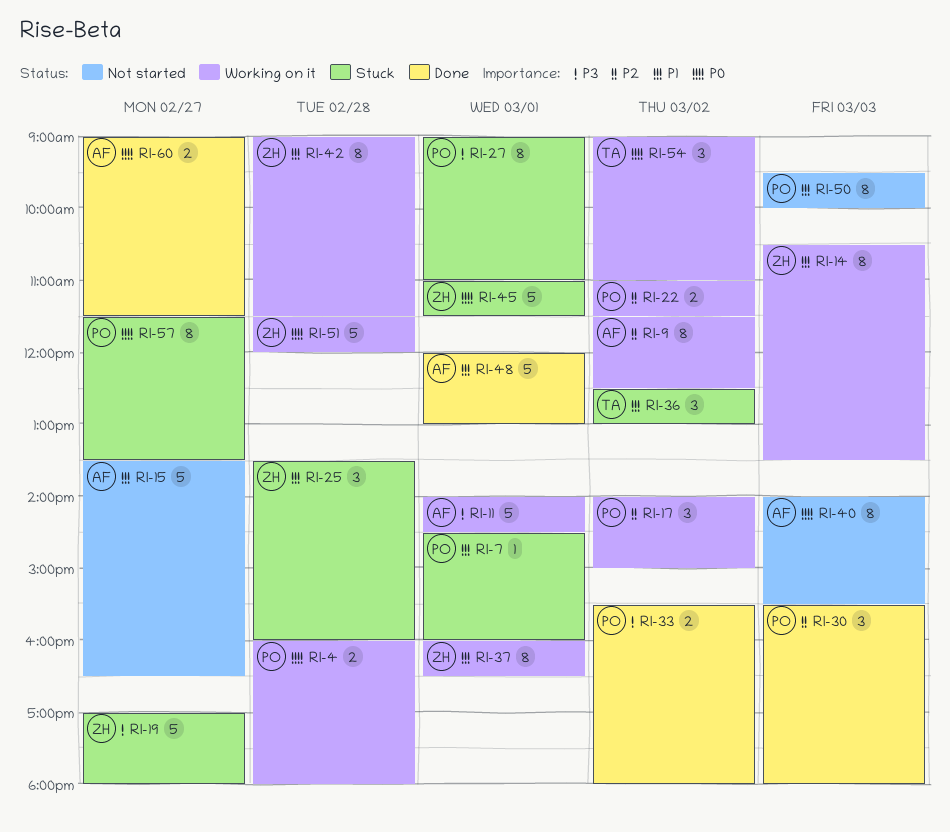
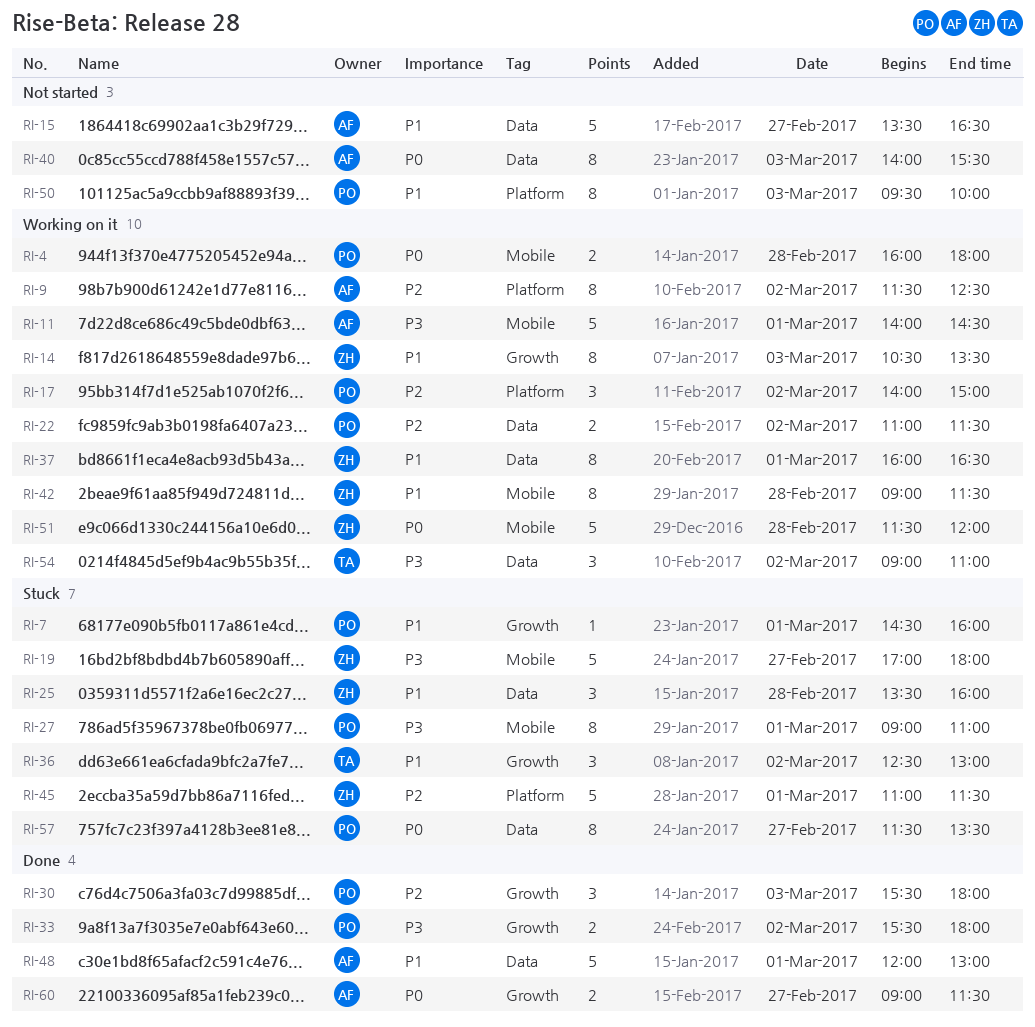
RI-45, priority: P0 -> P2
RI-54, priority: P0 -> P3

